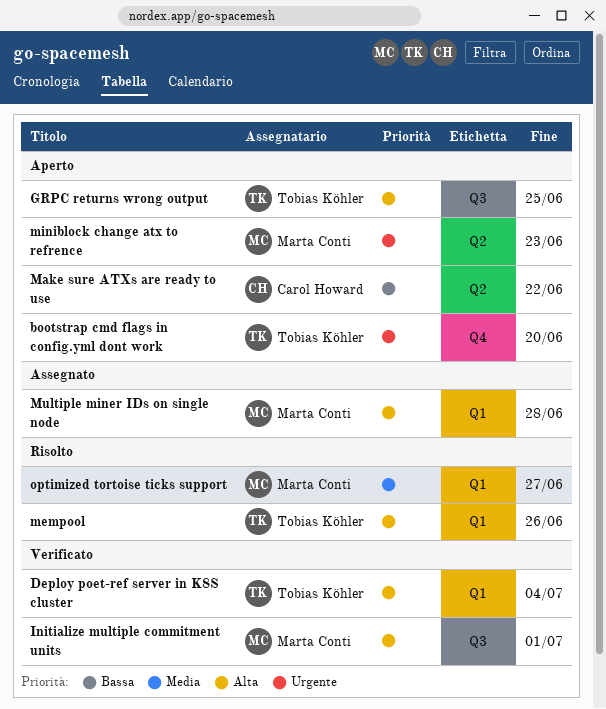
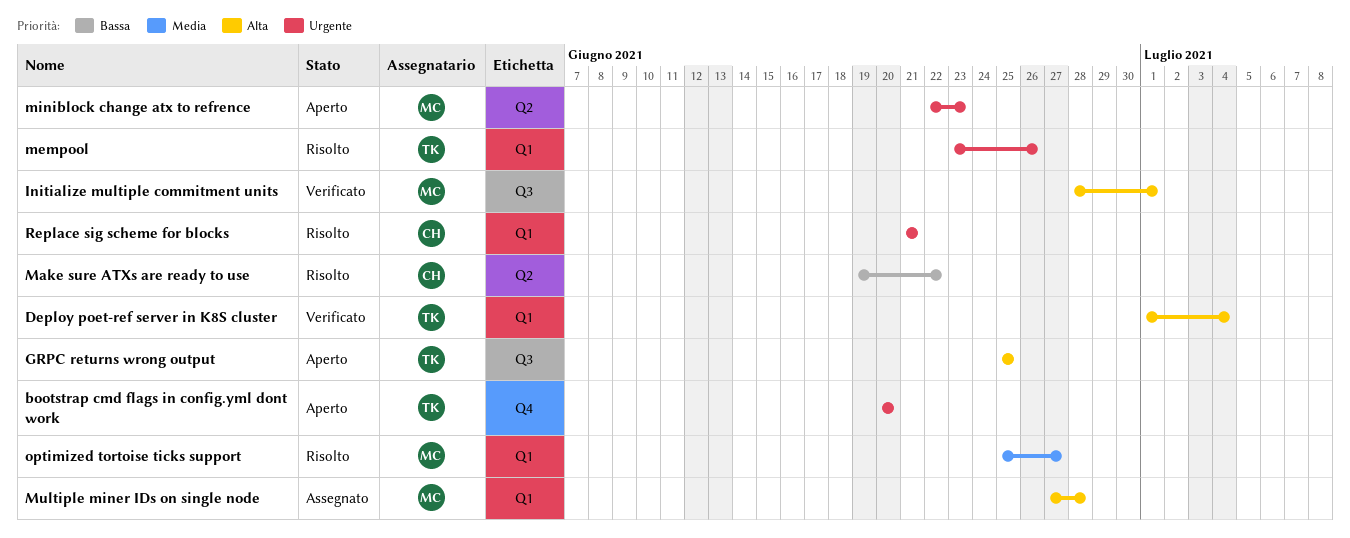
Make sure ATXs are ready to use, status: Aperto -> Risolto
mempool, priority: Alta -> Urgente
Replace sig scheme for blocks: none -> present

